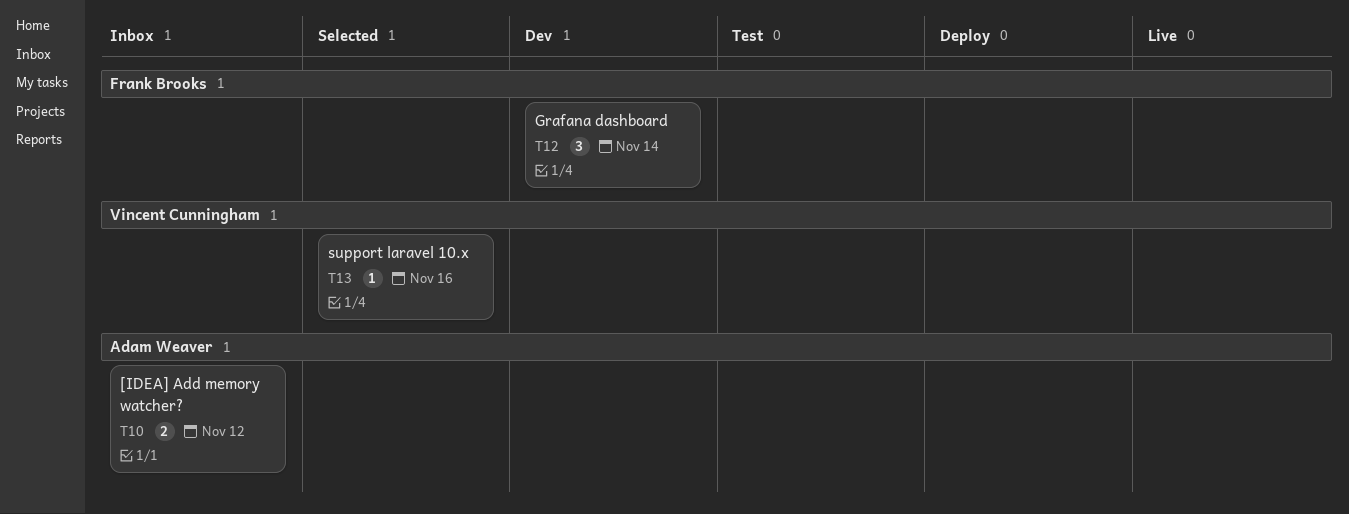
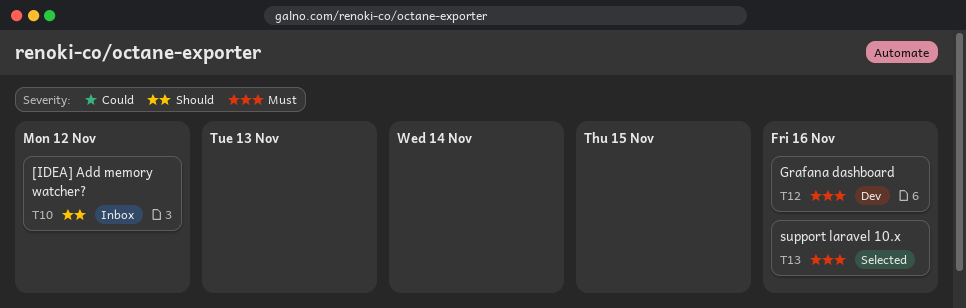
T12, due: Nov 14 -> Nov 16

